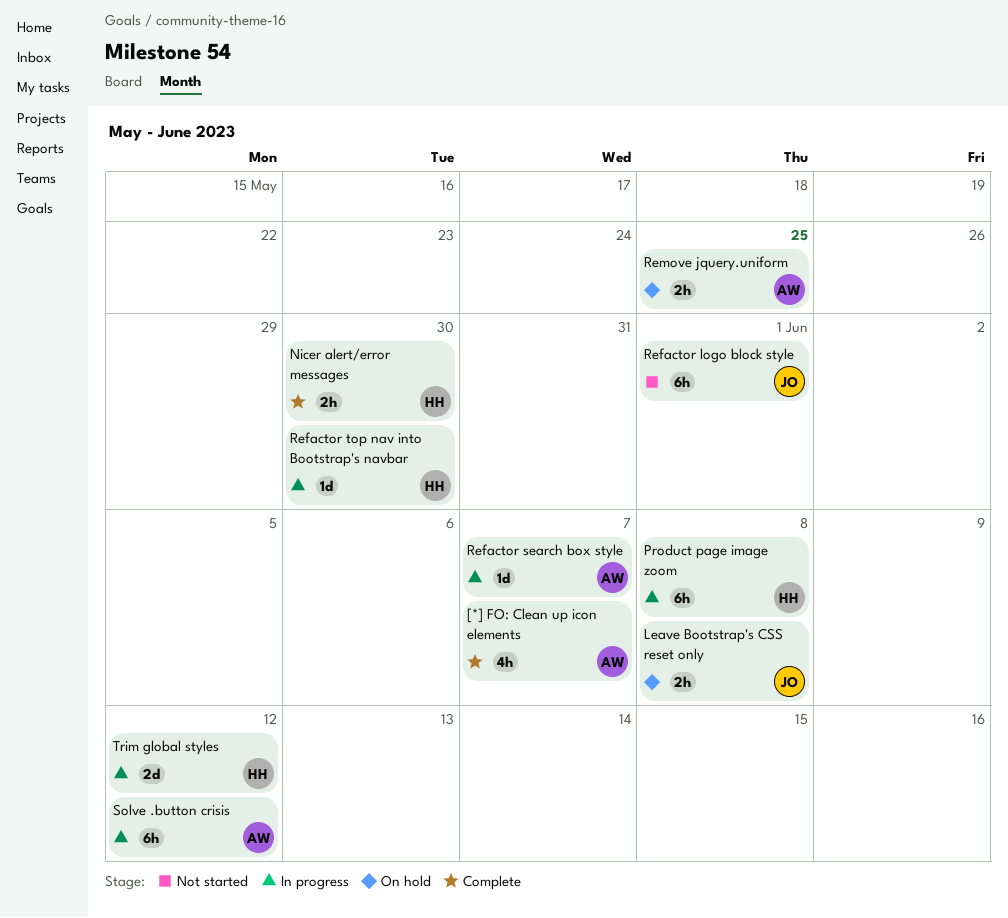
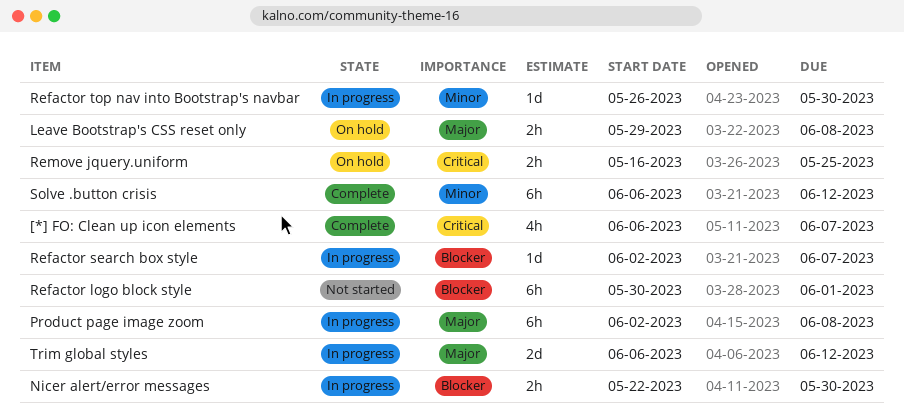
Nicer alert/error messages, status: Complete -> In progress
Solve .button crisis, status: In progress -> Complete

